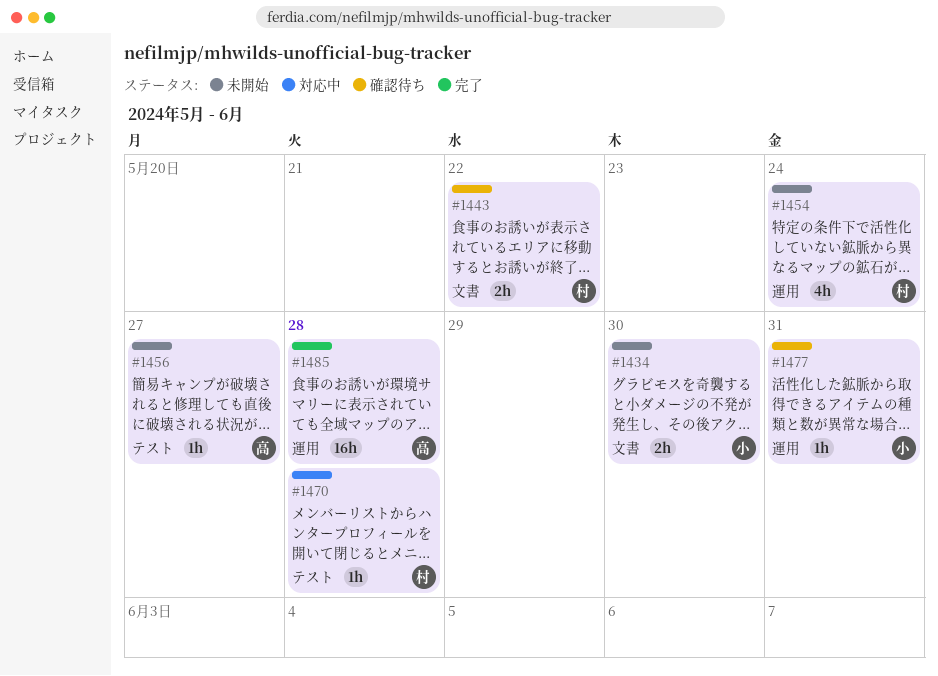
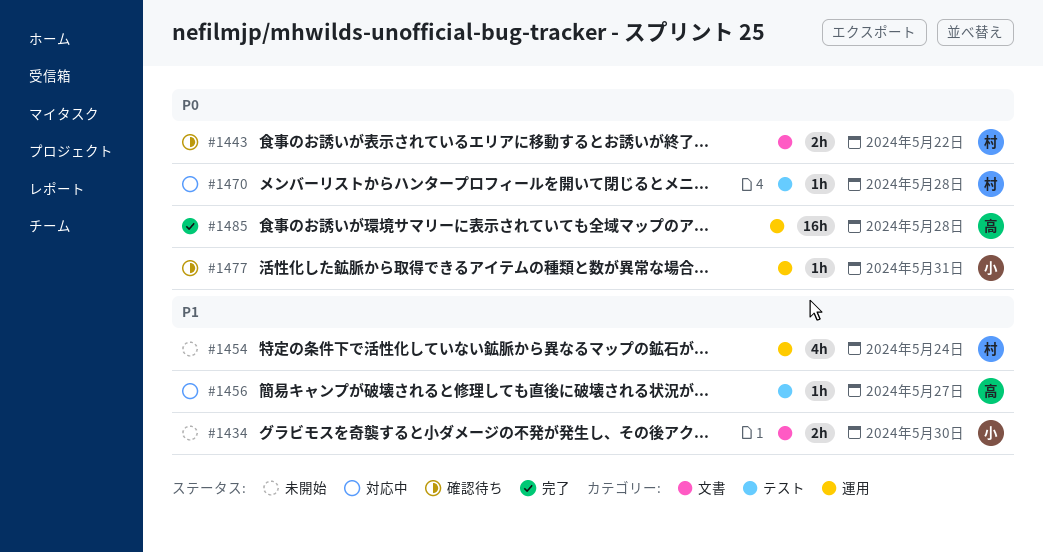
#1456, status: 未開始 -> 対応中

